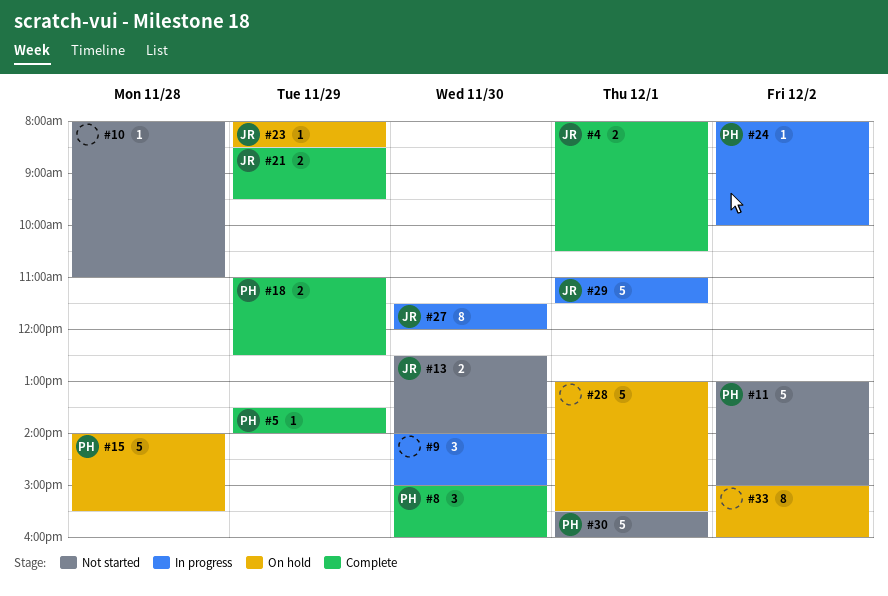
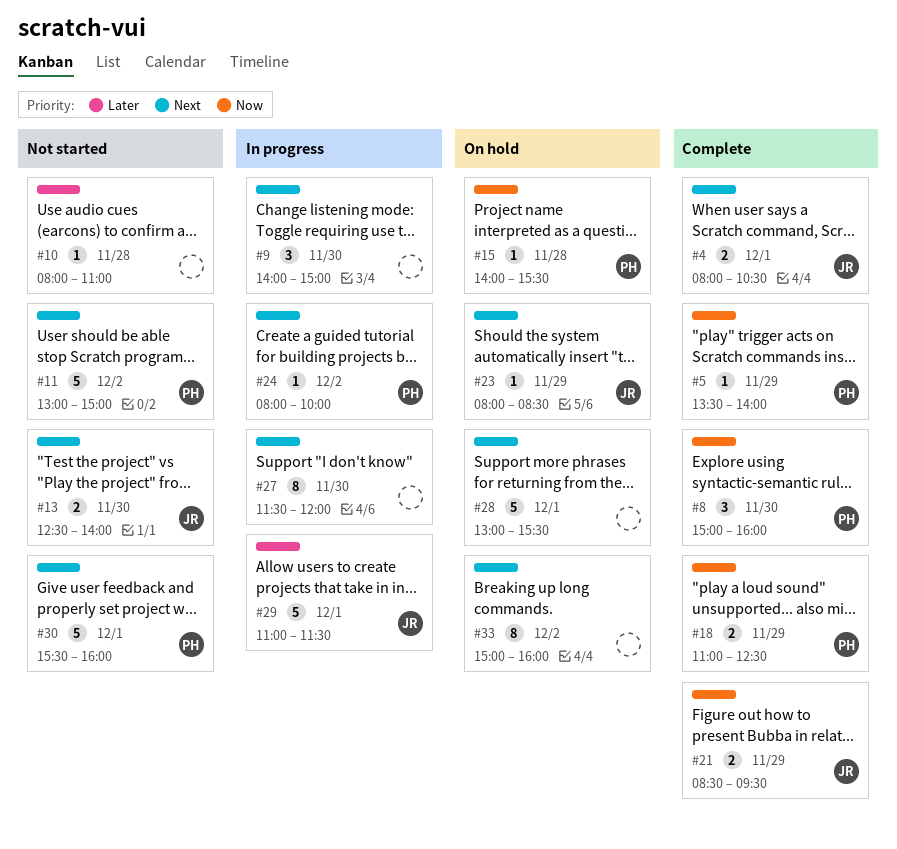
#15, estimate: 5 -> 1
#27, owner: JR -> none

